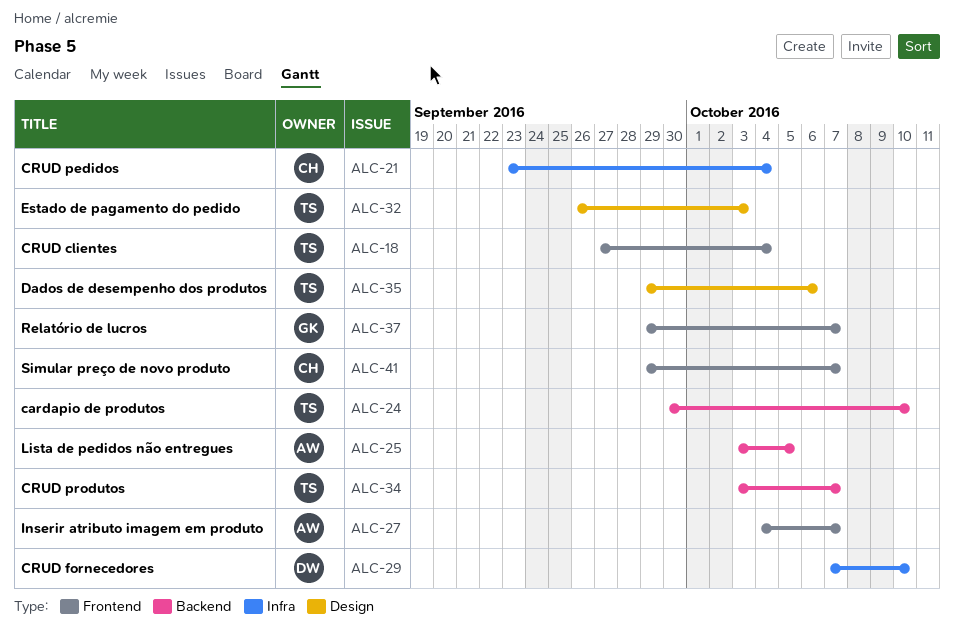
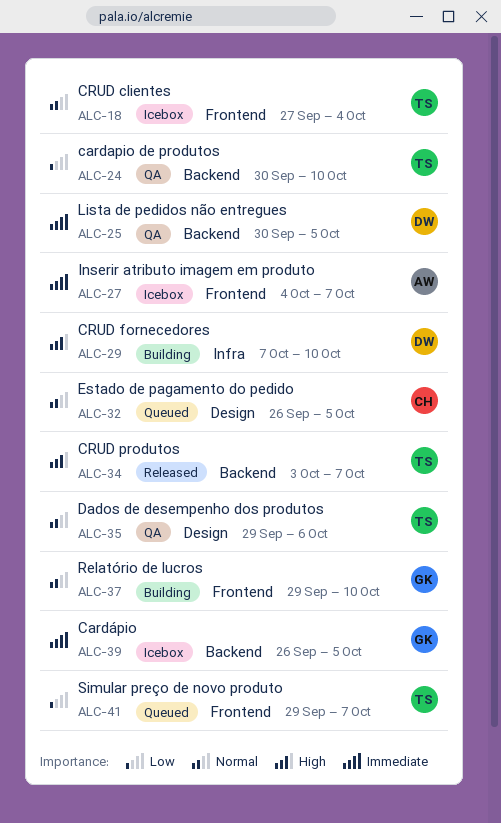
ALC-21: present -> none
ALC-25, owner: AW -> DW
ALC-25, start: Oct 3 -> Sep 30
ALC-32, owner: TS -> CH
ALC-32, due: Oct 3 -> Oct 5
ALC-37, due: Oct 7 -> Oct 10
ALC-39: none -> present
ALC-41, owner: CH -> TS

